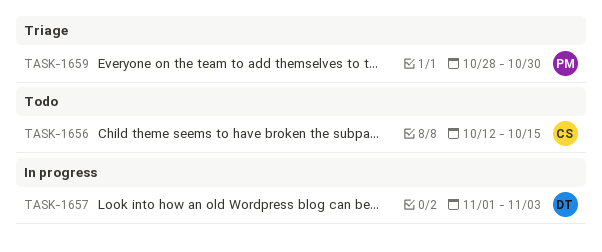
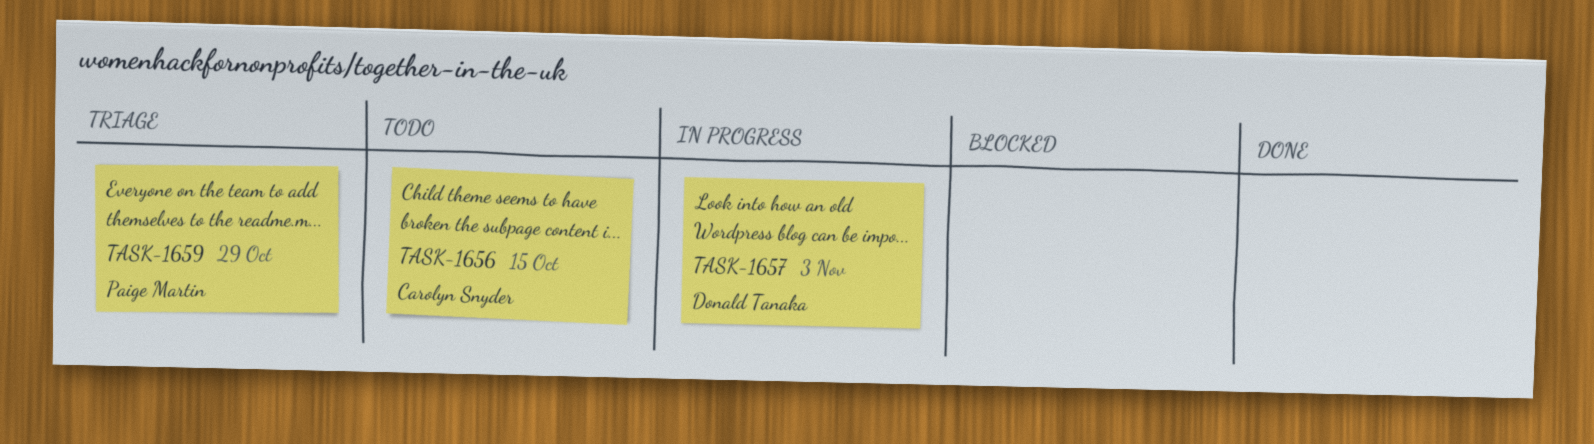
TASK-1659, due: Oct 30 -> Oct 29

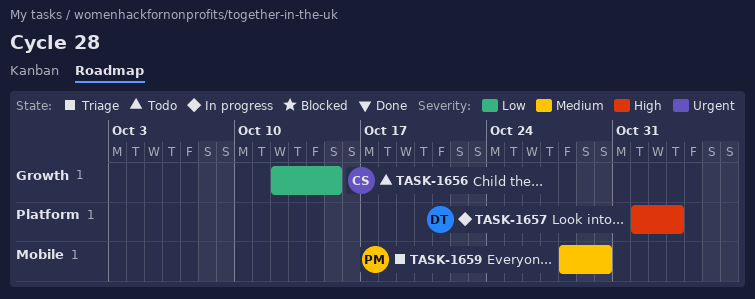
TASK-1659, due: Oct 29 -> Oct 30

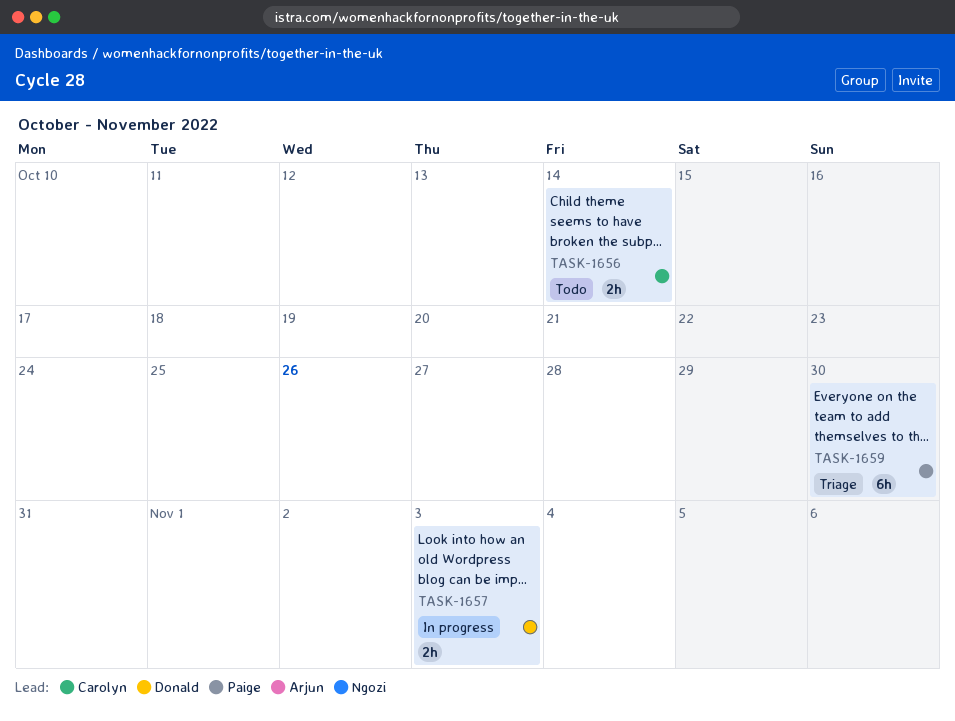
TASK-1656, due: Oct 15 -> Oct 14

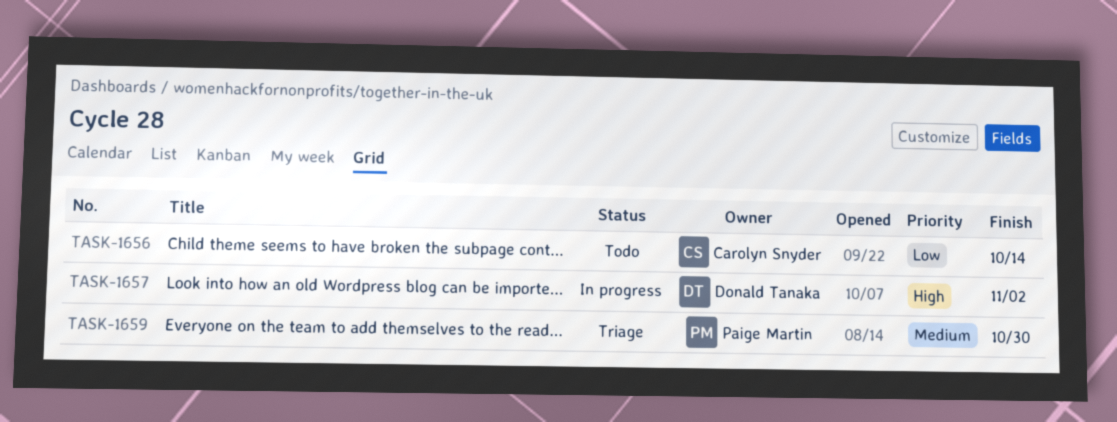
TASK-1657, due: Nov 3 -> Nov 2

